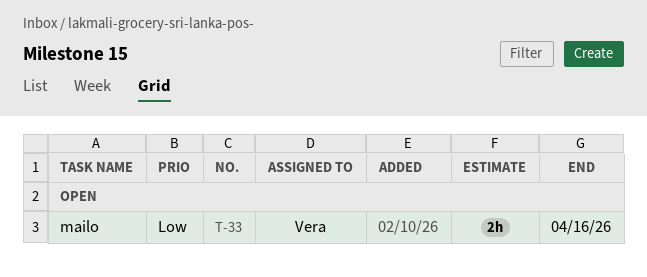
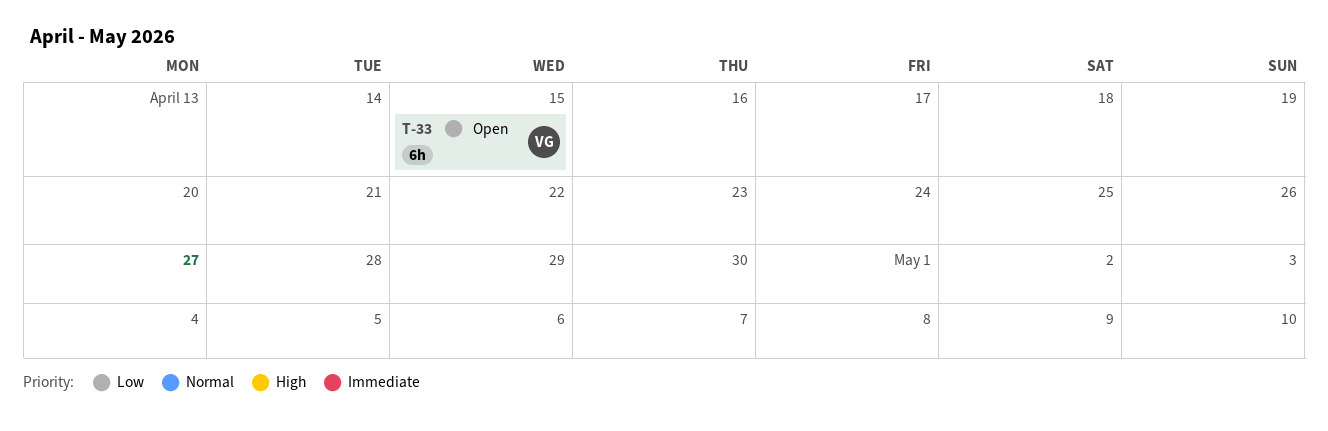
T-33, estimate: 2h -> 6h
T-33, due: Apr 16 -> Apr 15

